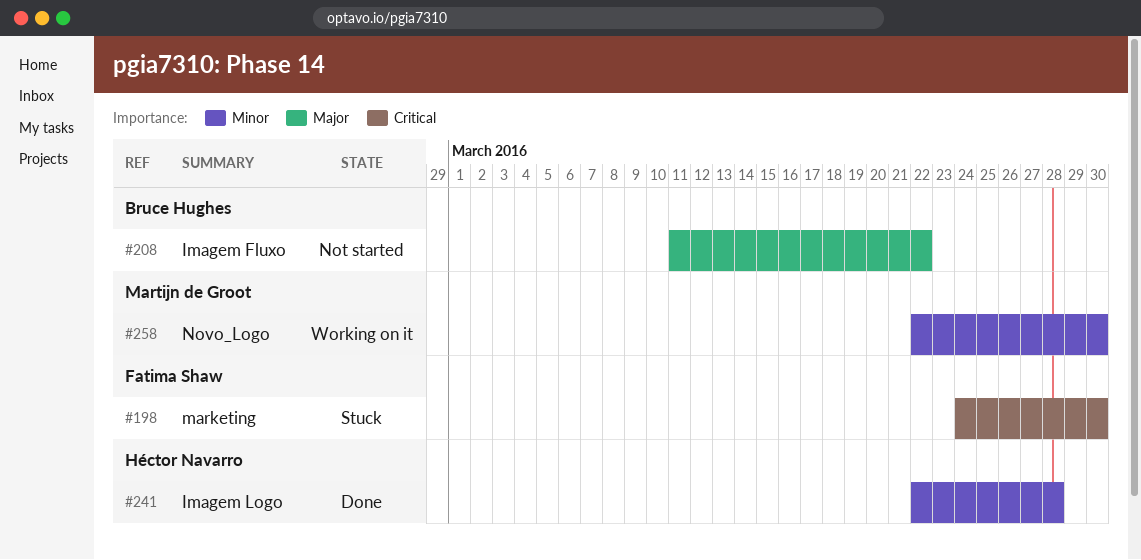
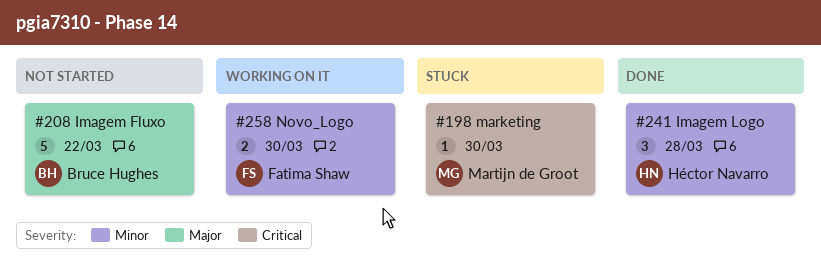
#198, owner: Fatima Shaw -> Martijn de Groot
#258, owner: Martijn de Groot -> Fatima Shaw

